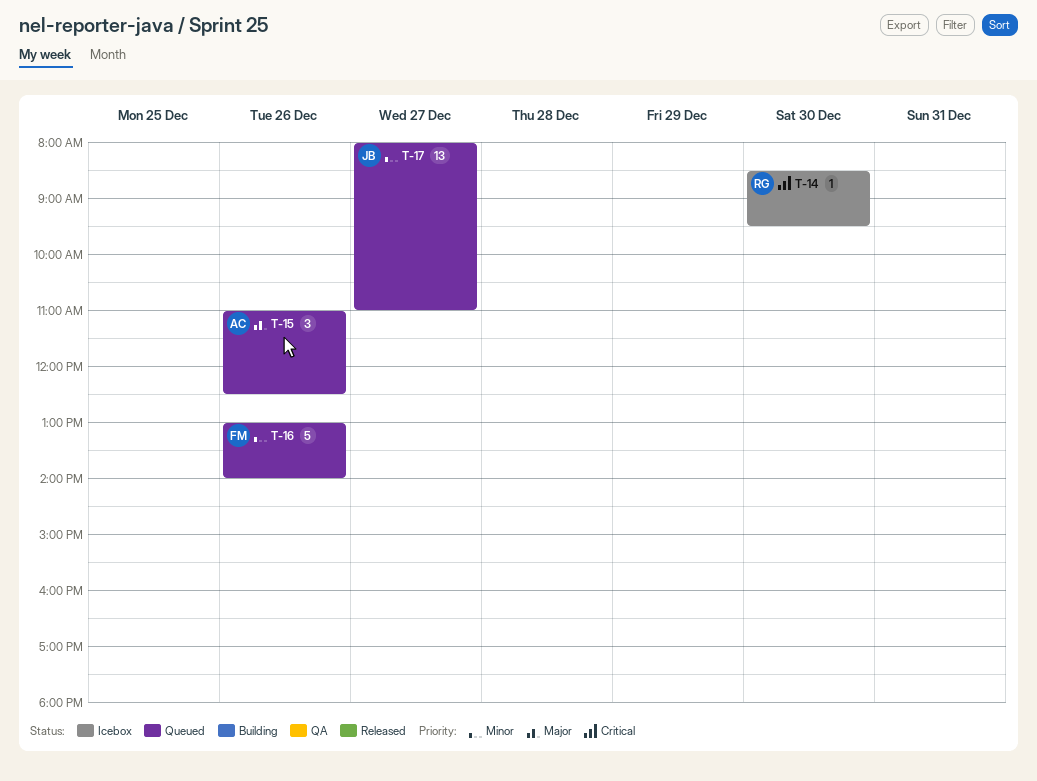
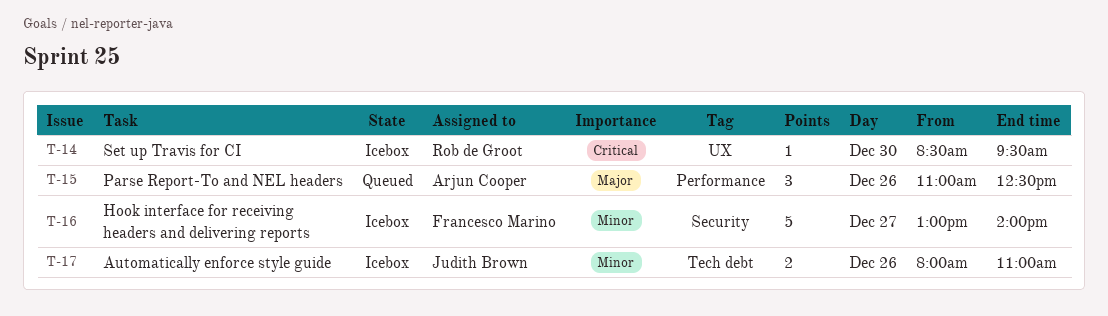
T-16, status: Queued -> Icebox
T-16, day: Dec 26 -> Dec 27
T-17, status: Queued -> Icebox
T-17, estimate: 13 -> 2
T-17, day: Dec 27 -> Dec 26

